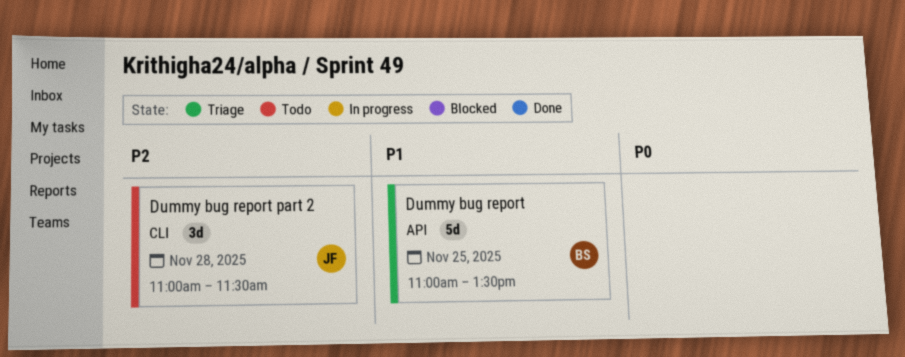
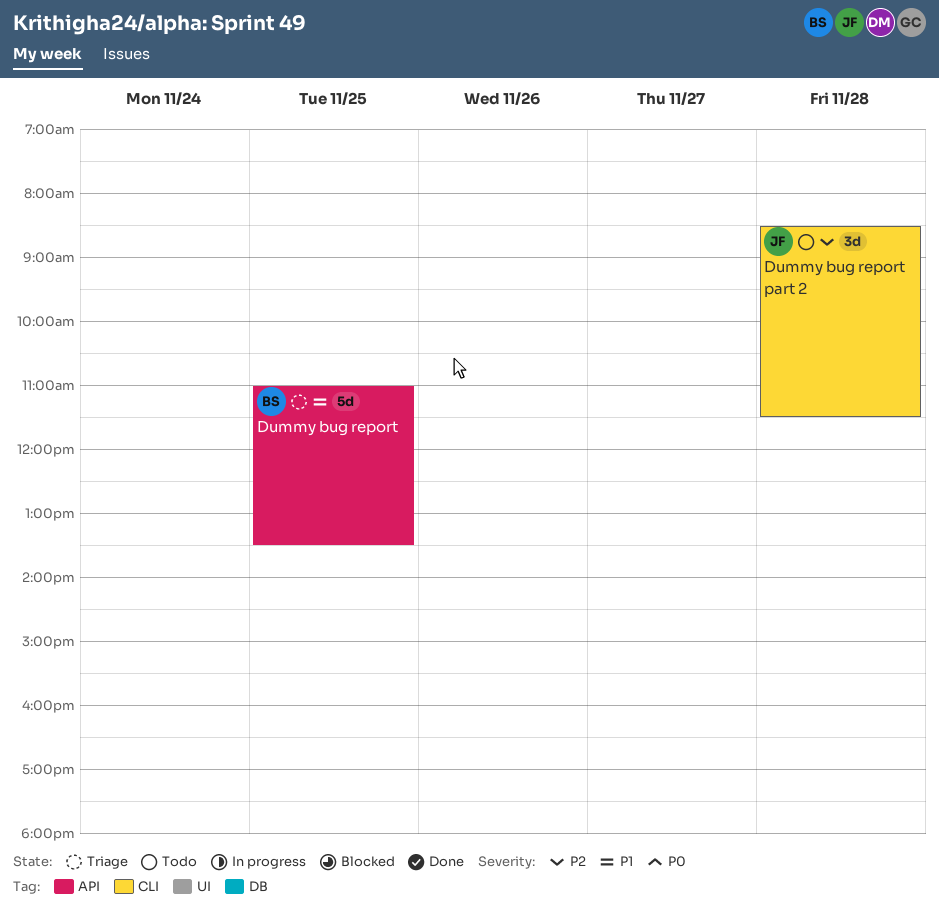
Dummy bug report part 2, begins: 11:00 -> 08:30

